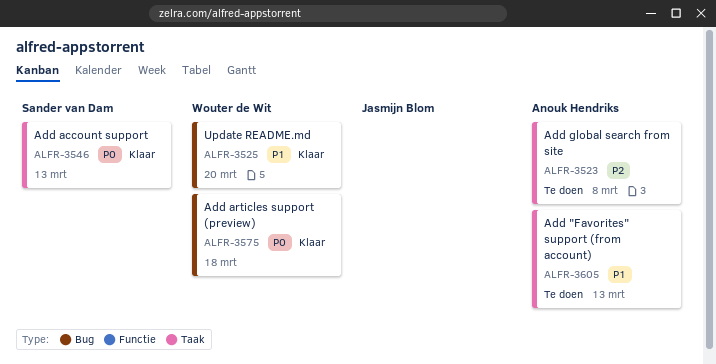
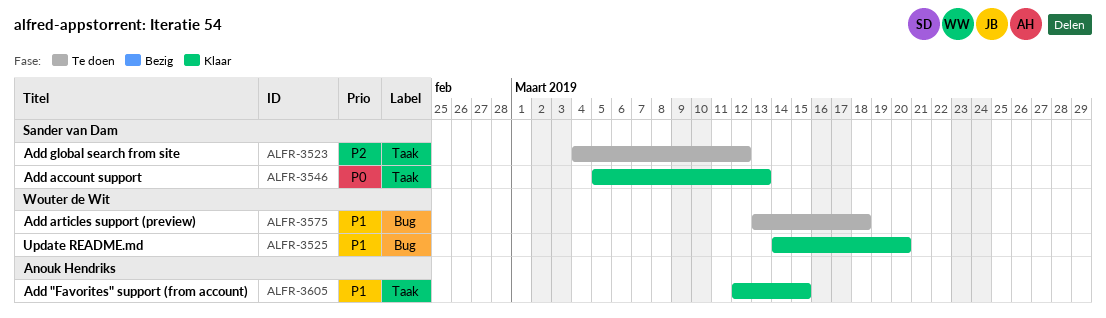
ALFR-3523, owner: Anouk Hendriks -> Sander van Dam
ALFR-3523, due: Mar 8 -> Mar 12
ALFR-3575, status: Klaar -> Te doen
ALFR-3575, priority: P0 -> P1
ALFR-3605, status: Te doen -> Klaar
ALFR-3605, due: Mar 13 -> Mar 15

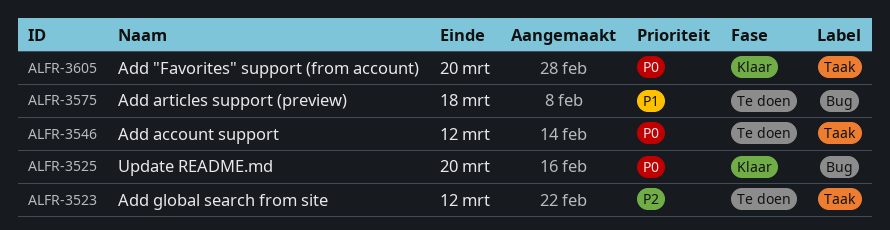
ALFR-3525, priority: P1 -> P0
ALFR-3546, status: Klaar -> Te doen
ALFR-3546, due: Mar 13 -> Mar 12
ALFR-3605, priority: P1 -> P0
ALFR-3605, due: Mar 15 -> Mar 20

